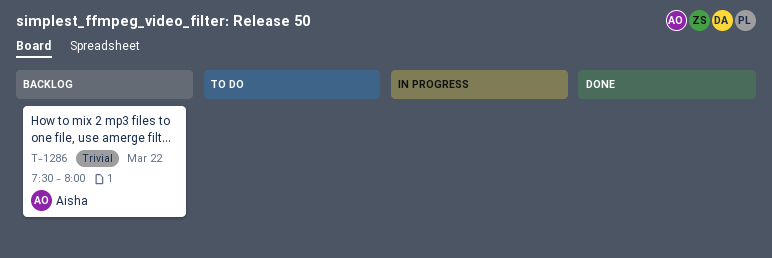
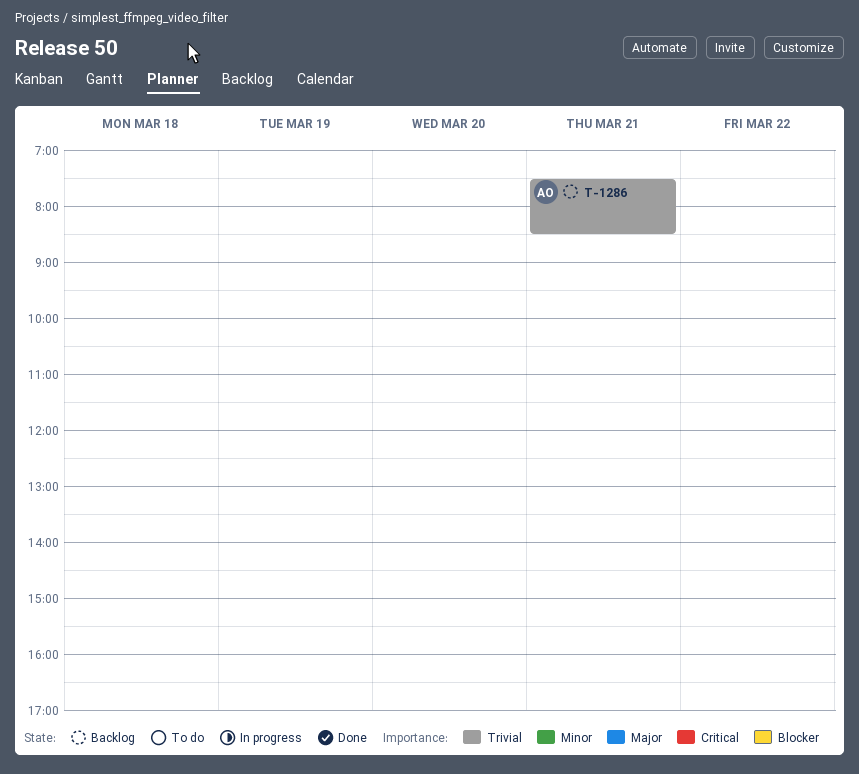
T-1286, day: Mar 22 -> Mar 21
T-1286, ends: 08:00 -> 08:30

